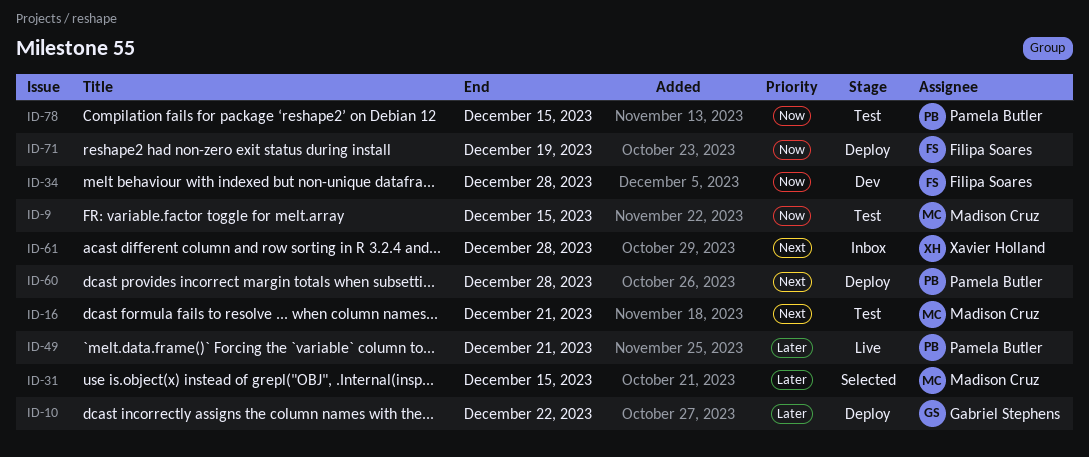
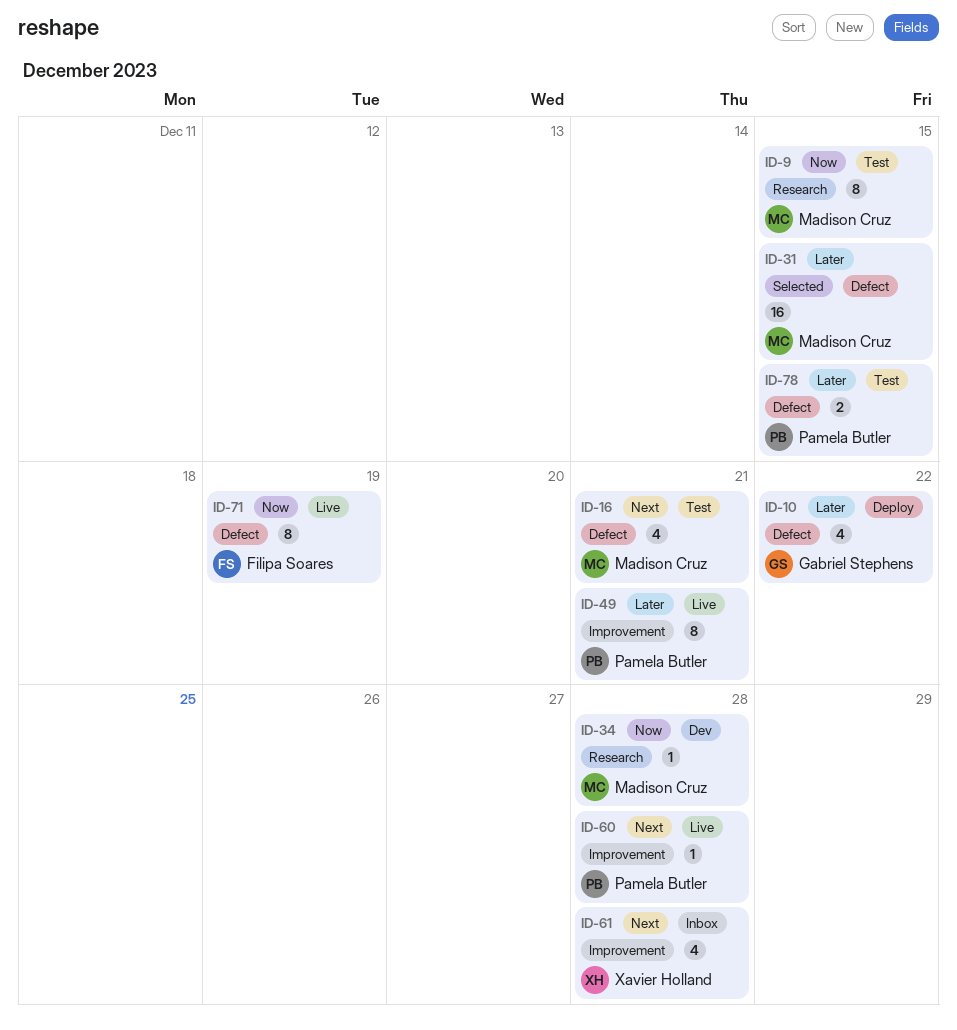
ID-34, owner: Filipa Soares -> Madison Cruz
ID-60, status: Deploy -> Live
ID-71, status: Deploy -> Live
ID-78, priority: Now -> Later

